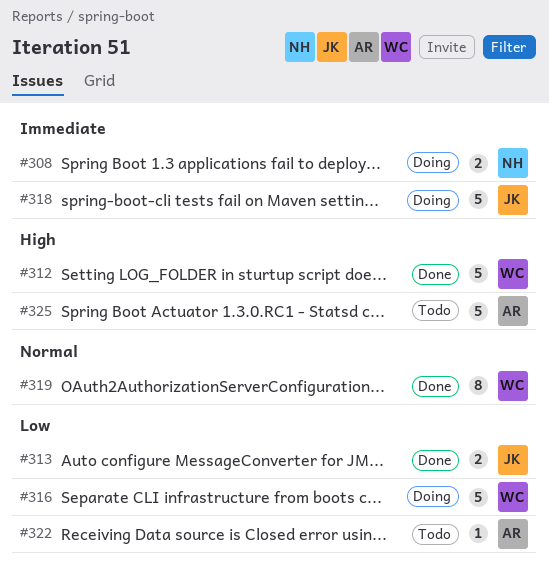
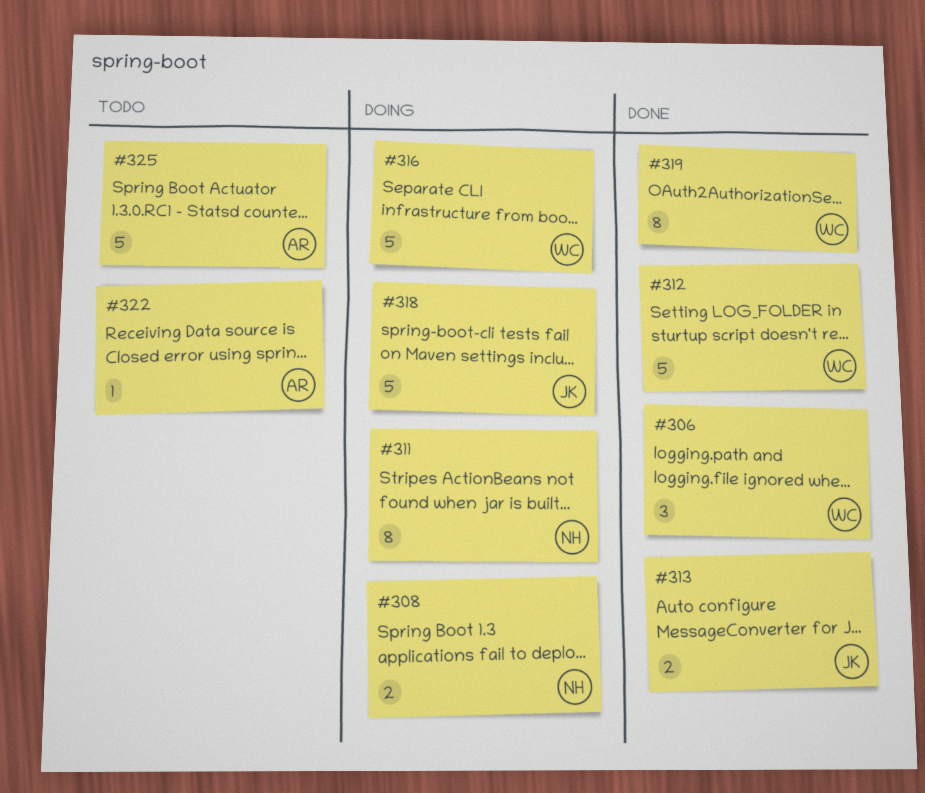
#306: none -> present
#311: none -> present

